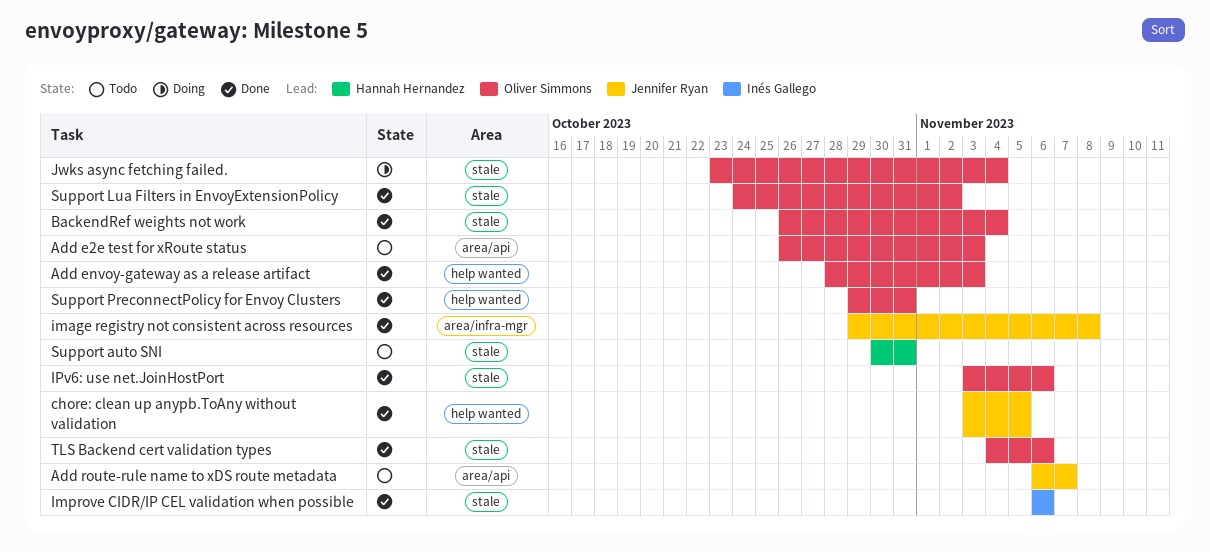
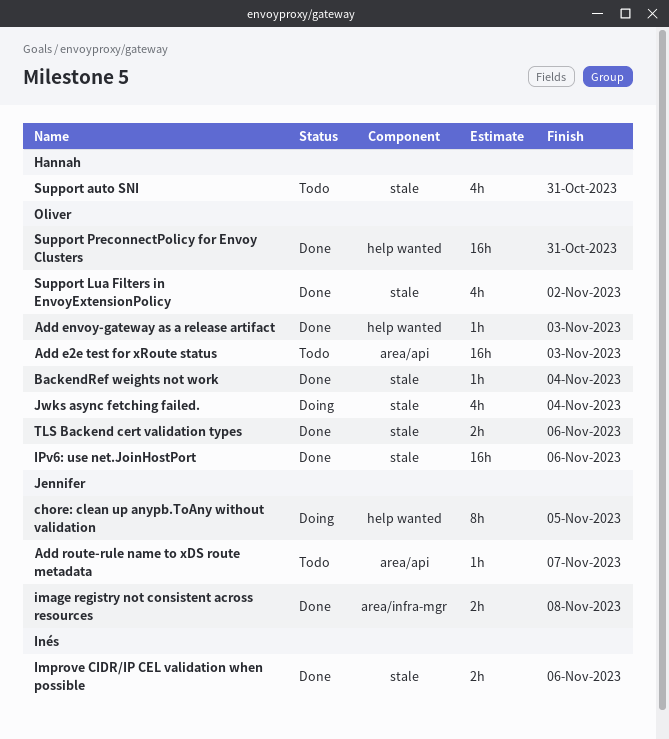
chore: clean up anypb.ToAny without validation, status: Done -> Doing

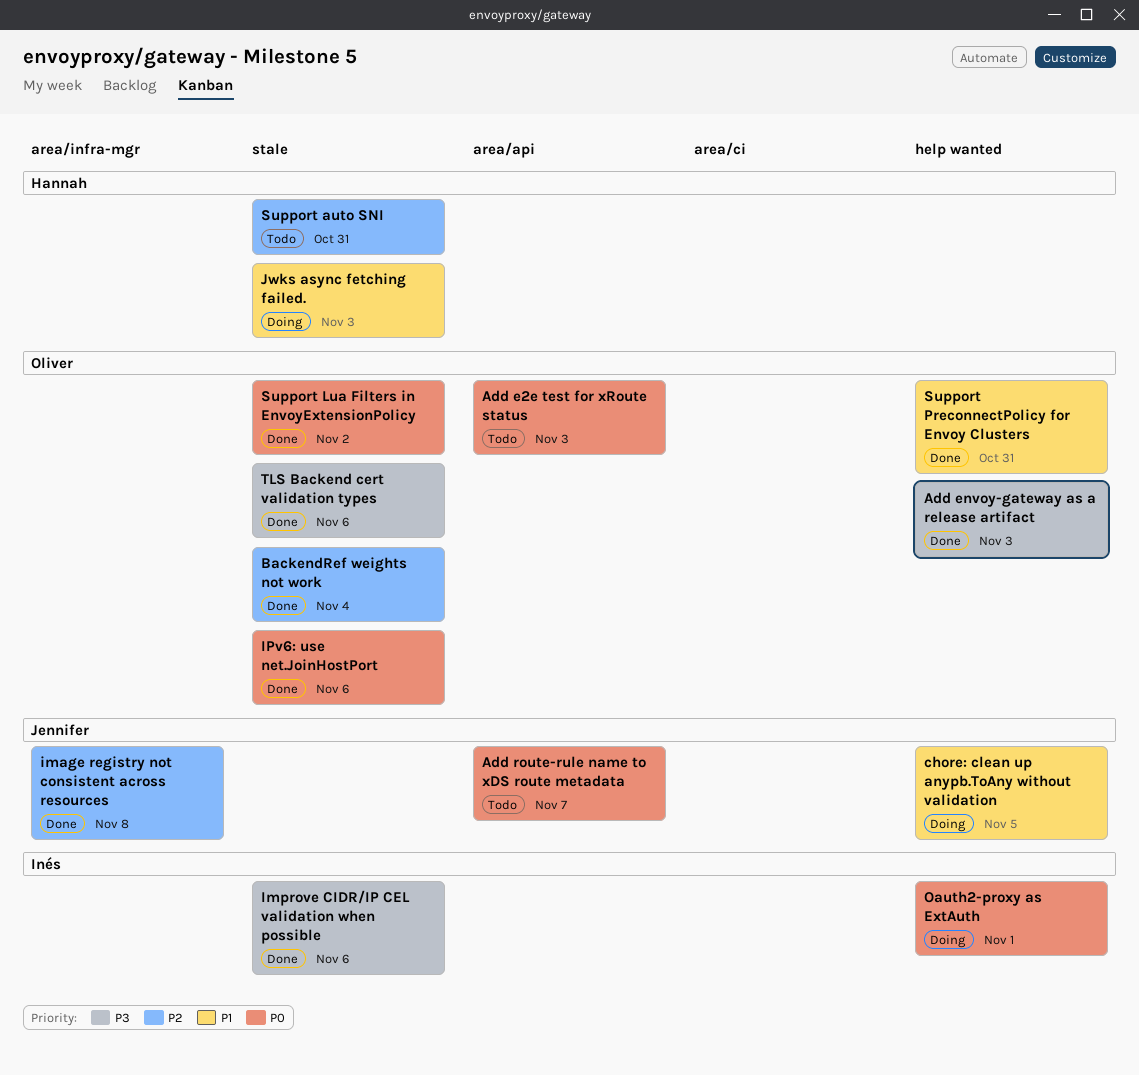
Jwks async fetching failed., owner: Oliver -> Hannah
Jwks async fetching failed., due: Nov 4 -> Nov 3
Oauth2-proxy as ExtAuth: none -> present

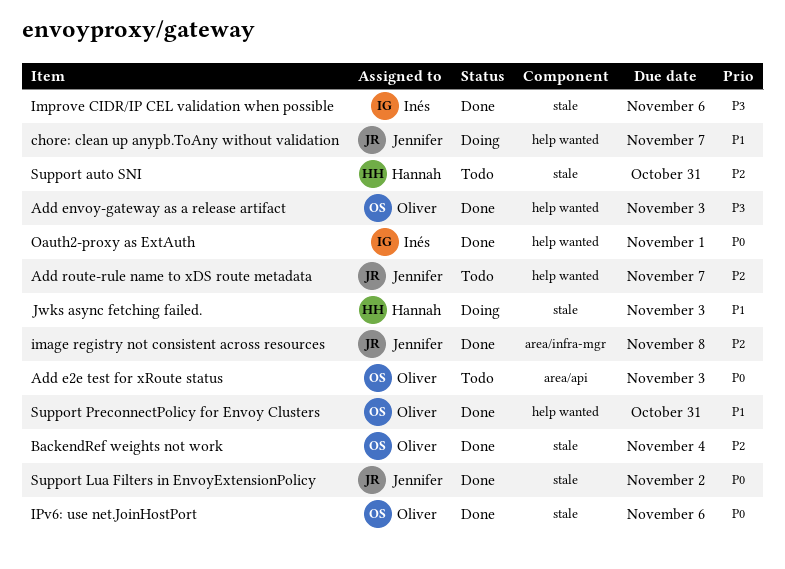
Add route-rule name to xDS route metadata, priority: P0 -> P2
Add route-rule name to xDS route metadata, label: area/api -> help wanted
chore: clean up anypb.ToAny without validation, due: Nov 5 -> Nov 7
Oauth2-proxy as ExtAuth, status: Doing -> Done
Support Lua Filters in EnvoyExtensionPolicy, owner: Oliver -> Jennifer
TLS Backend cert validation types: present -> none

